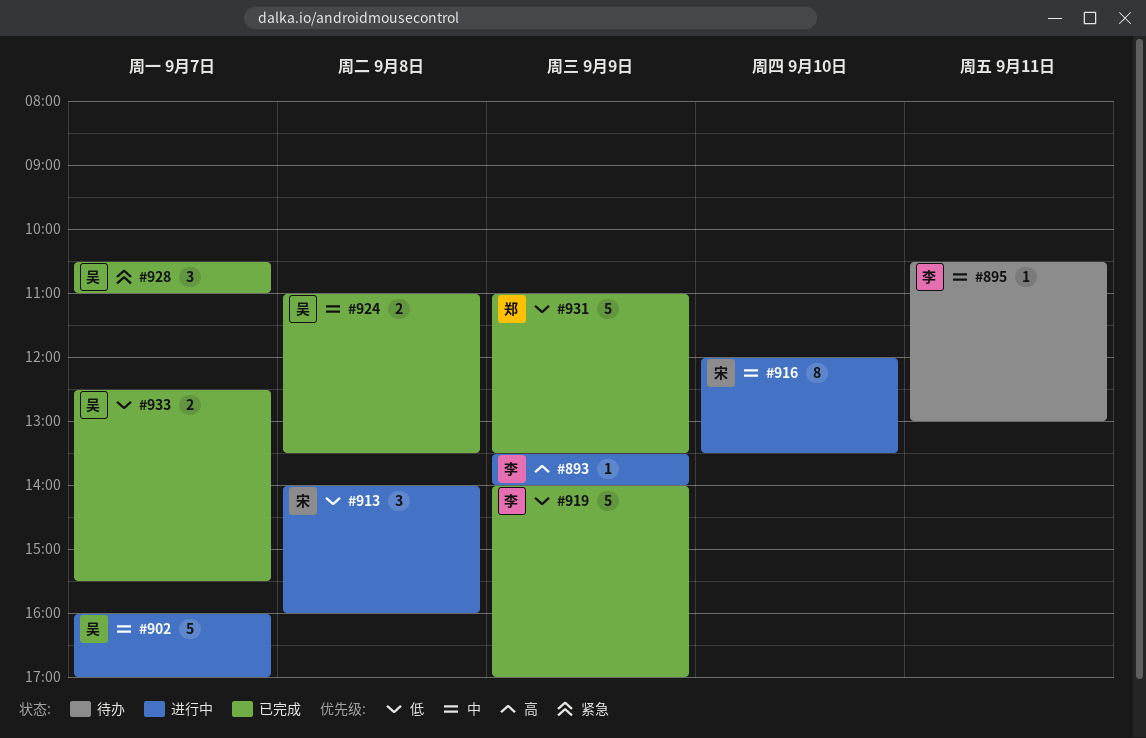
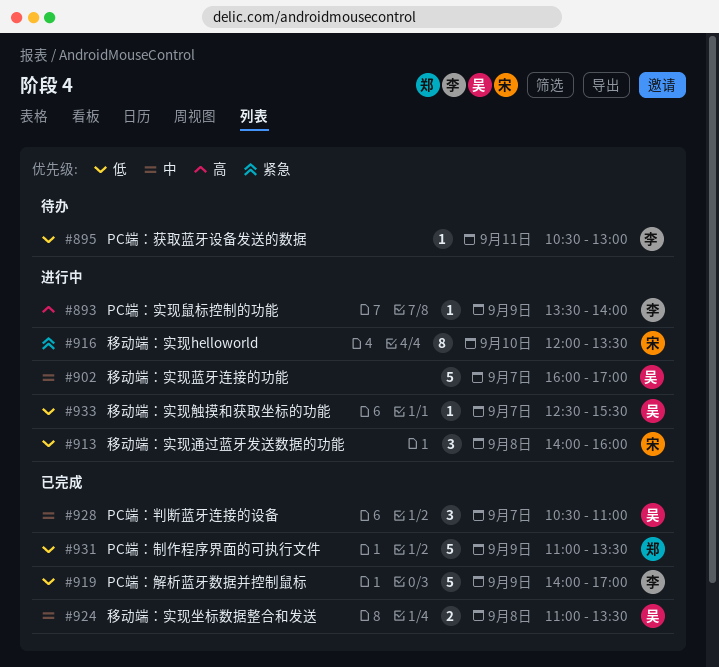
#895, priority: 中 -> 低
#916, priority: 中 -> 紧急
#928, priority: 紧急 -> 中
#933, status: 已完成 -> 进行中
#933, estimate: 2 -> 1

